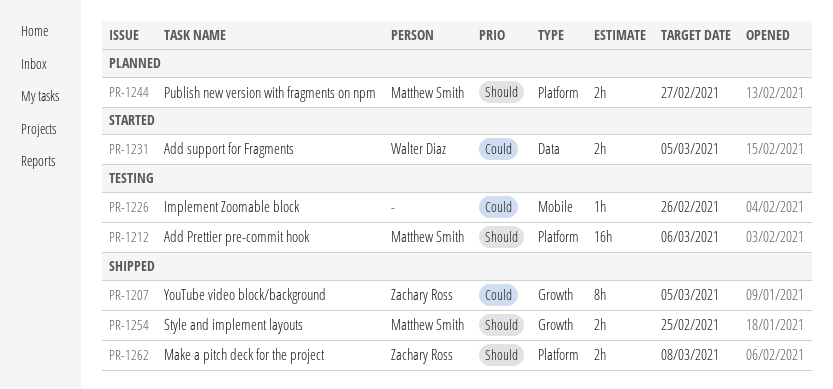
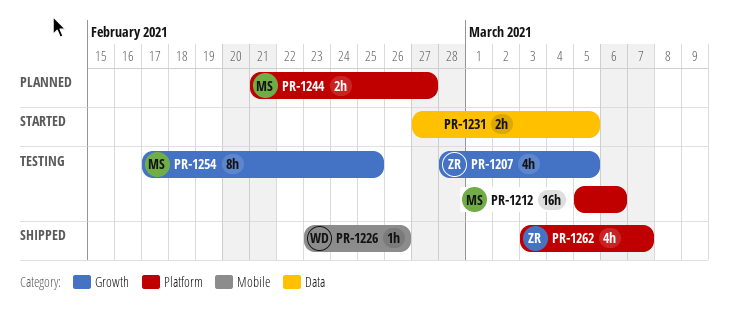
PR-1207, status: Shipped -> Testing
PR-1207, estimate: 8h -> 4h
PR-1226, status: Testing -> Shipped
PR-1226, owner: none -> Walter Diaz
PR-1231, owner: Walter Diaz -> none
PR-1254, status: Shipped -> Testing
PR-1254, estimate: 2h -> 8h
PR-1262, estimate: 2h -> 4h
PR-1262, due: Mar 8 -> Mar 7

